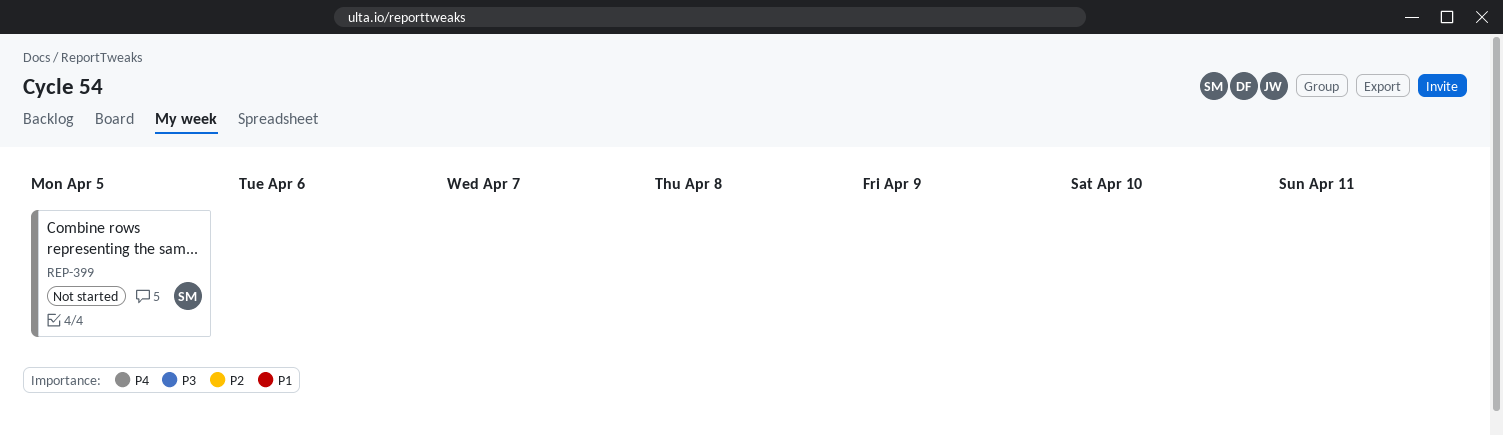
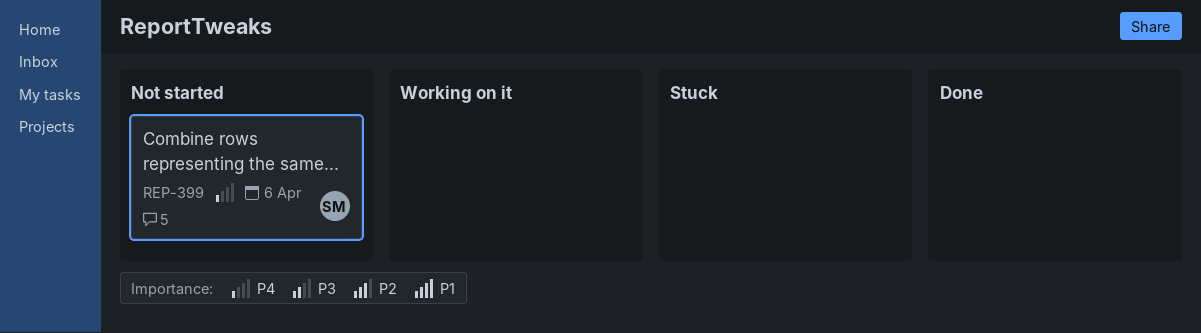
REP-399, due: Apr 5 -> Apr 6

